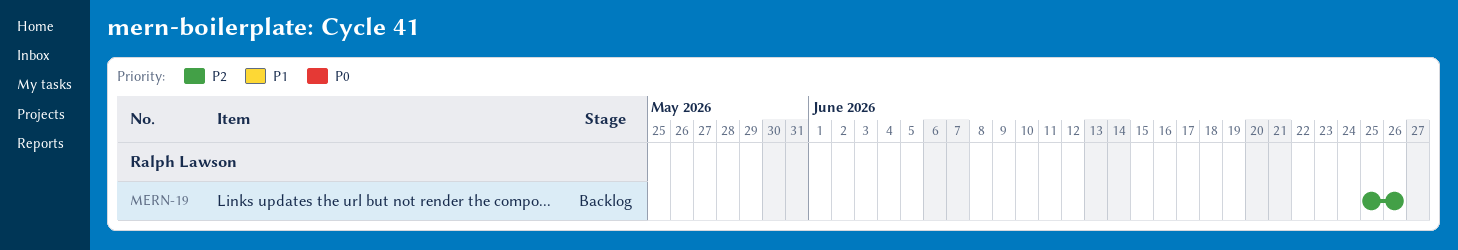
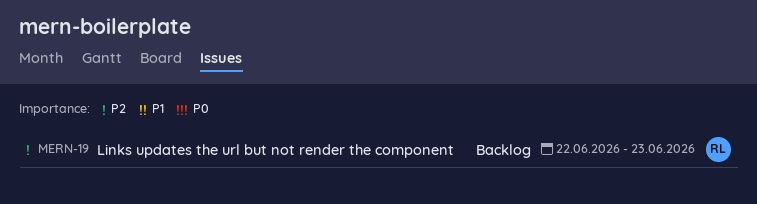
MERN-19, start: Jun 25 -> Jun 22
MERN-19, due: Jun 26 -> Jun 23

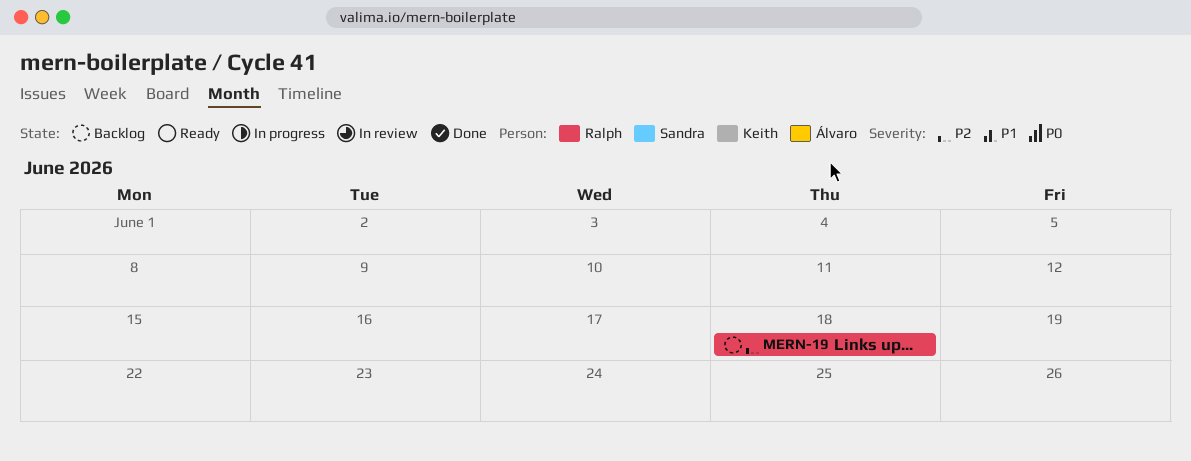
MERN-19, start: Jun 22 -> Jun 18
MERN-19, due: Jun 23 -> Jun 18

